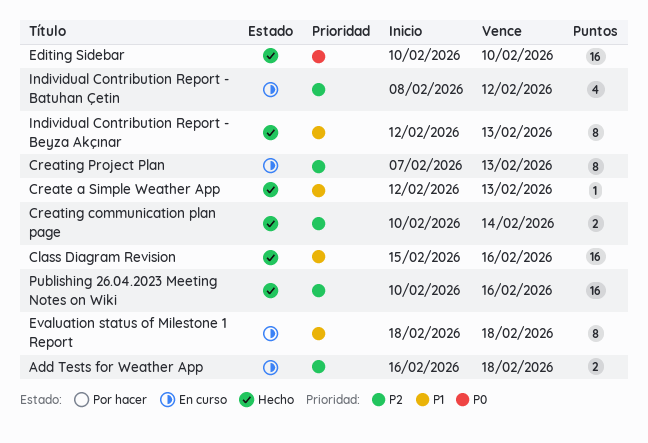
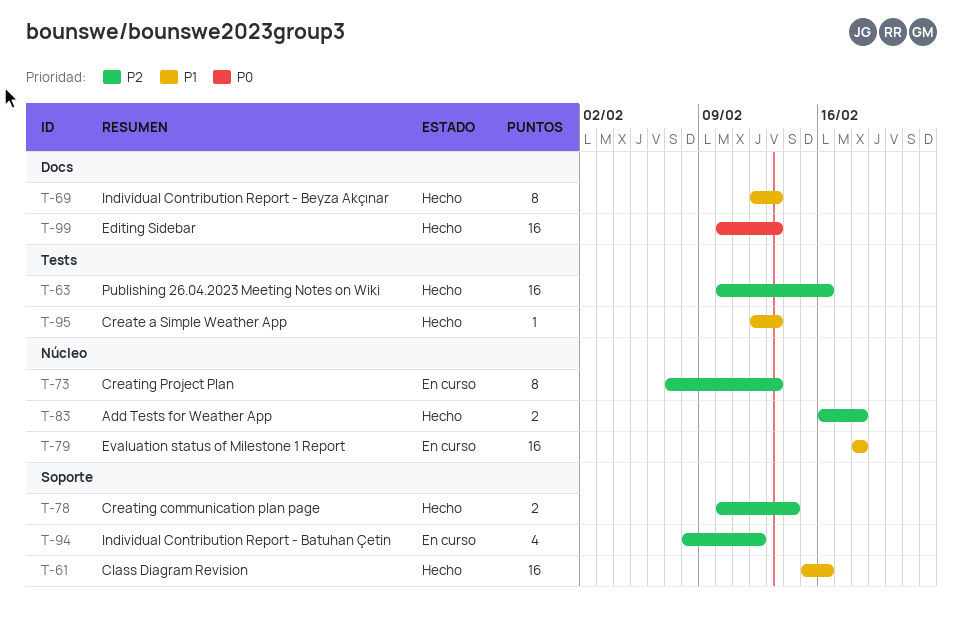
Add Tests for Weather App, status: En curso -> Hecho
Editing Sidebar, due: Feb 10 -> Feb 13
Evaluation status of Milestone 1 Report, estimate: 8 -> 16

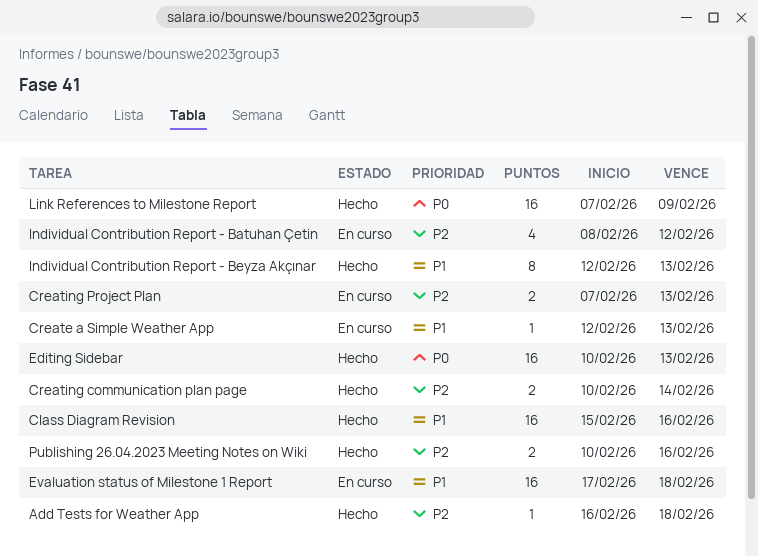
Add Tests for Weather App, estimate: 2 -> 1
Create a Simple Weather App, status: Hecho -> En curso
Creating Project Plan, estimate: 8 -> 2
Evaluation status of Milestone 1 Report, start: Feb 18 -> Feb 17
Link References to Milestone Report: none -> present
Publishing 26.04.2023 Meeting Notes on Wiki, estimate: 16 -> 2

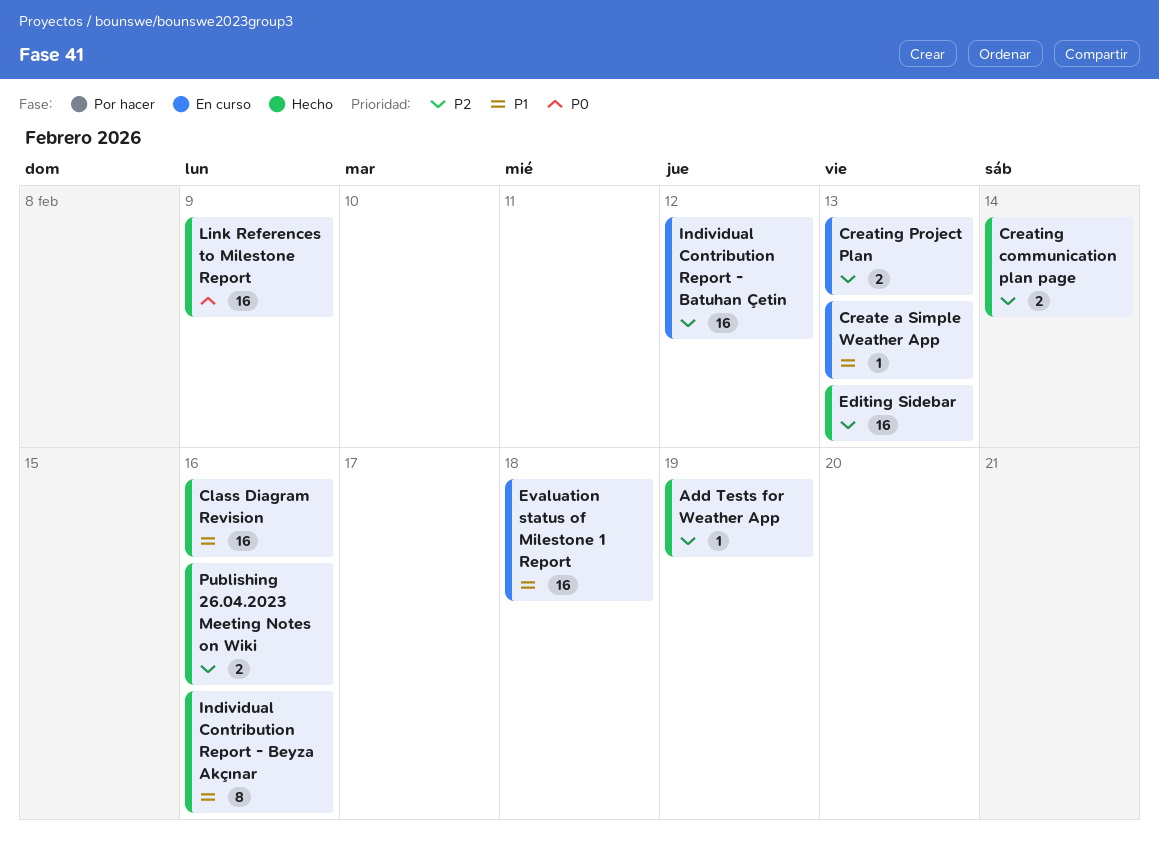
Add Tests for Weather App, due: Feb 18 -> Feb 19
Editing Sidebar, priority: P0 -> P2
Individual Contribution Report - Batuhan Çetin, estimate: 4 -> 16
Individual Contribution Report - Beyza Akçınar, due: Feb 13 -> Feb 16

